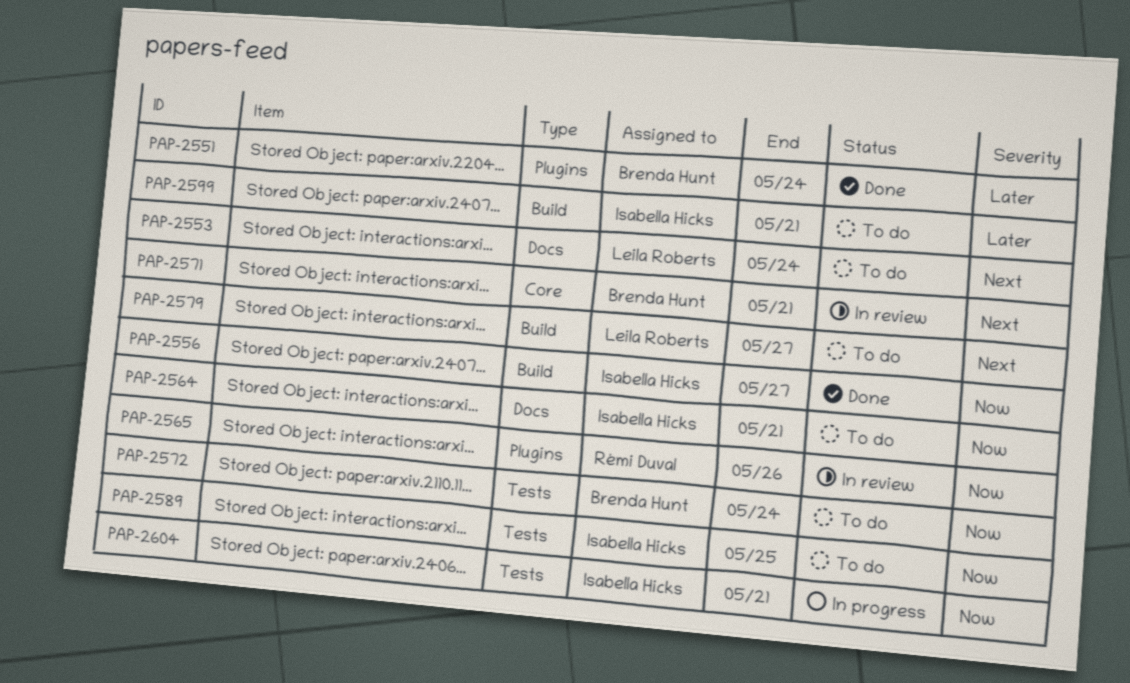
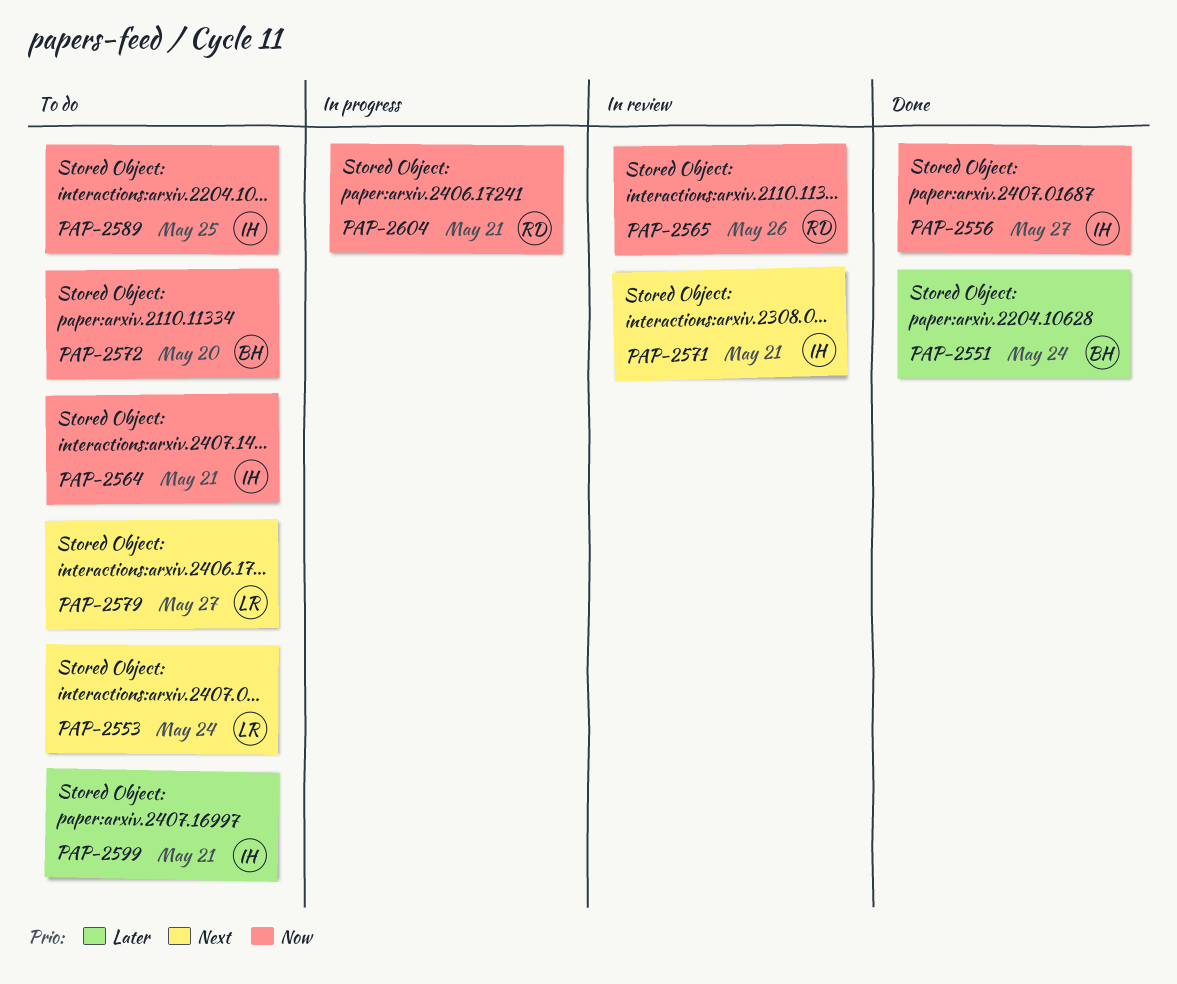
PAP-2571, owner: Brenda Hunt -> Isabella Hicks
PAP-2572, due: May 24 -> May 20
PAP-2604, owner: Isabella Hicks -> Rémi Duval

